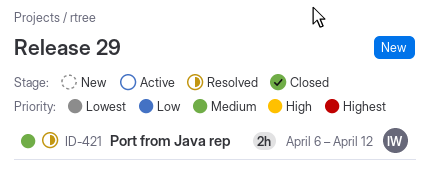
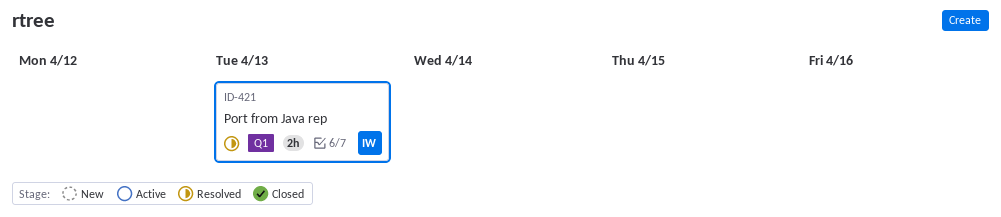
ID-421, due: Apr 12 -> Apr 13

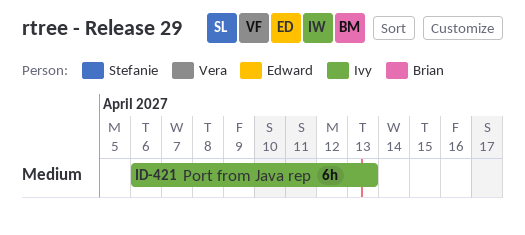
ID-421, estimate: 2h -> 6h

